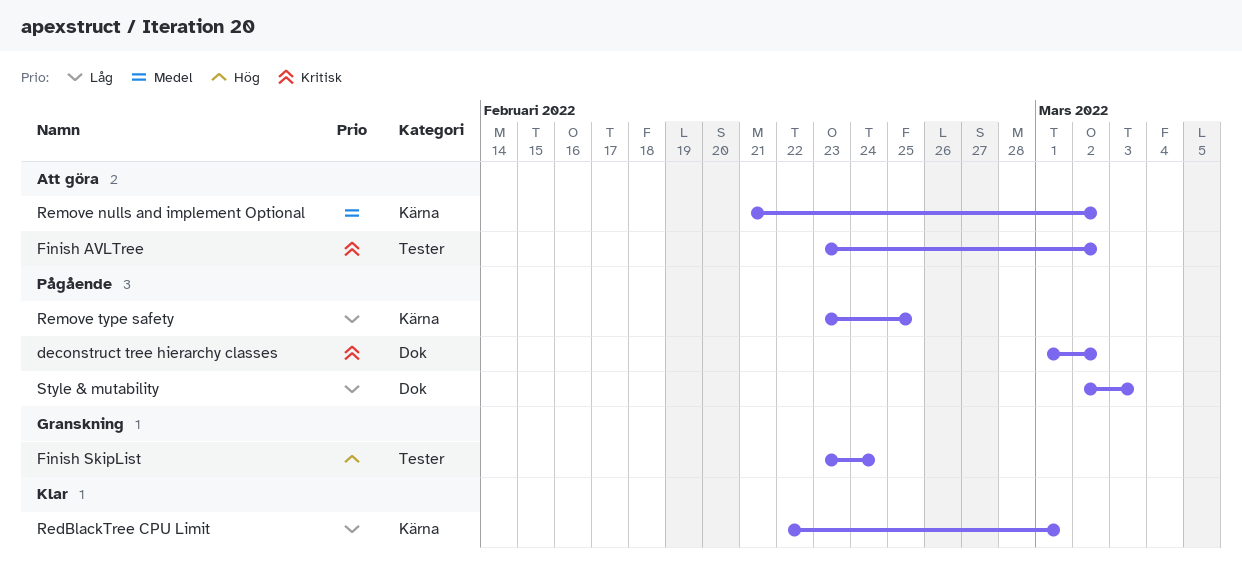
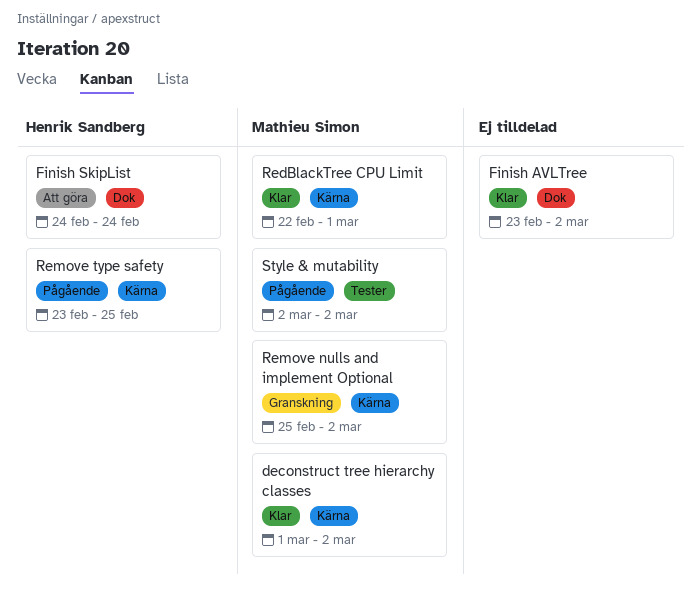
deconstruct tree hierarchy classes, status: Pågående -> Klar
deconstruct tree hierarchy classes, label: Dok -> Kärna
Finish AVLTree, status: Att göra -> Klar
Finish AVLTree, label: Tester -> Dok
Finish SkipList, status: Granskning -> Att göra
Finish SkipList, label: Tester -> Dok
Finish SkipList, start: Feb 23 -> Feb 24
Remove nulls and implement Optional, status: Att göra -> Granskning
Remove nulls and implement Optional, start: Feb 21 -> Feb 25
Style & mutability, label: Dok -> Tester
Style & mutability, due: Mar 3 -> Mar 2

